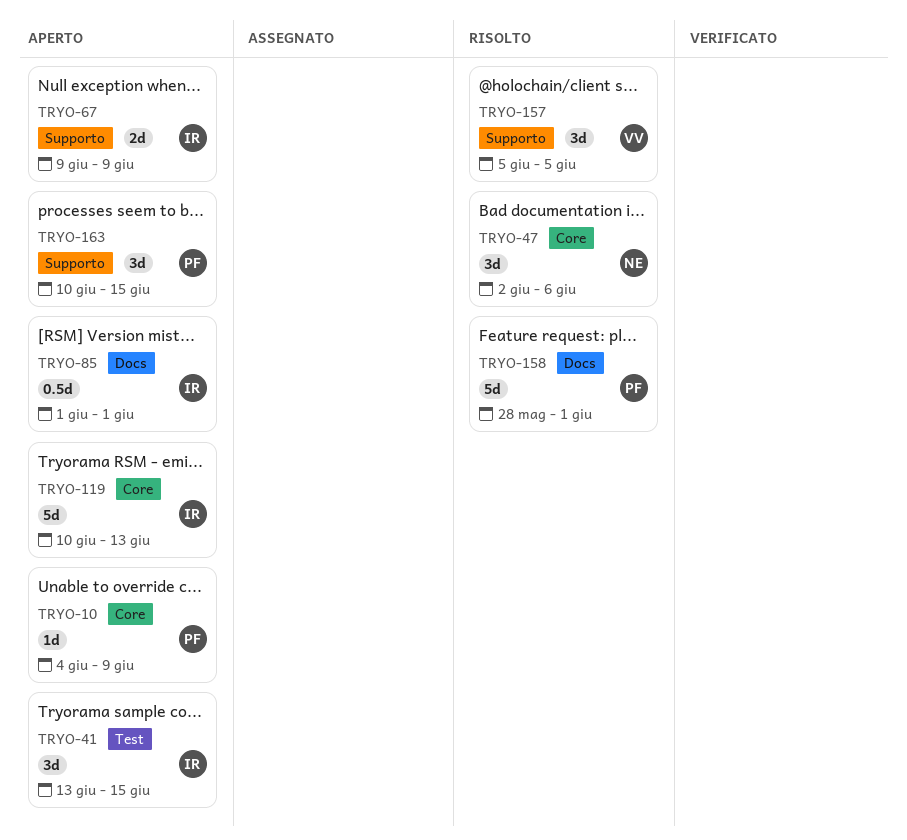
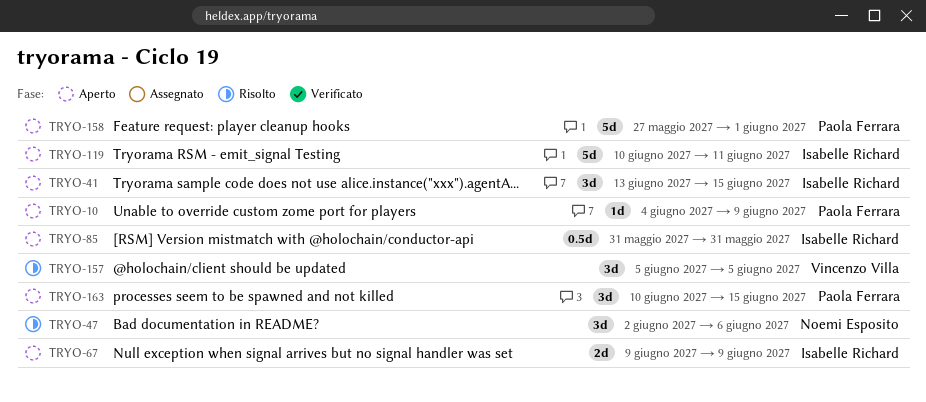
TRYO-85, start: Jun 1 -> May 31
TRYO-85, due: Jun 1 -> May 31
TRYO-119, due: Jun 13 -> Jun 11
TRYO-158, status: Risolto -> Aperto
TRYO-158, start: May 28 -> May 27

